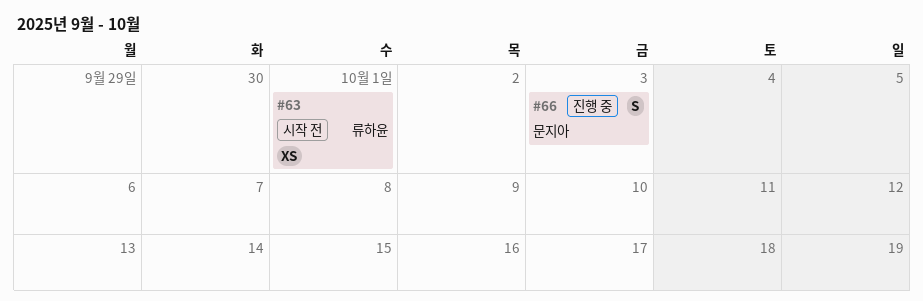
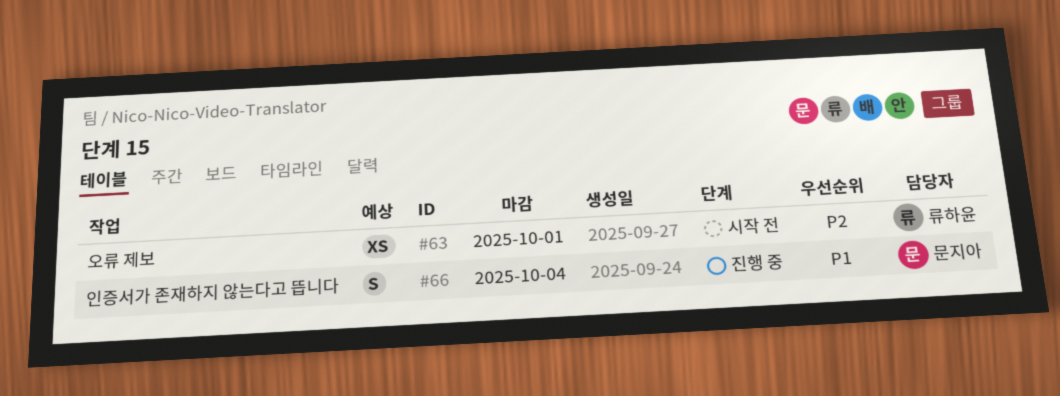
#66, due: Oct 3 -> Oct 4

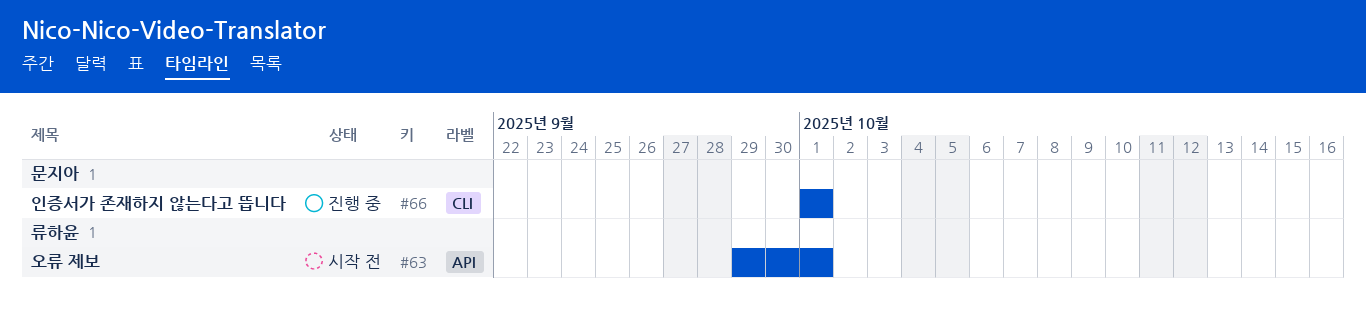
#66, due: Oct 4 -> Oct 1

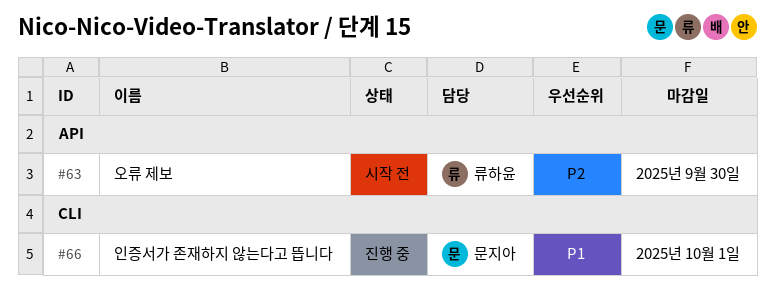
#63, due: Oct 1 -> Sep 30

